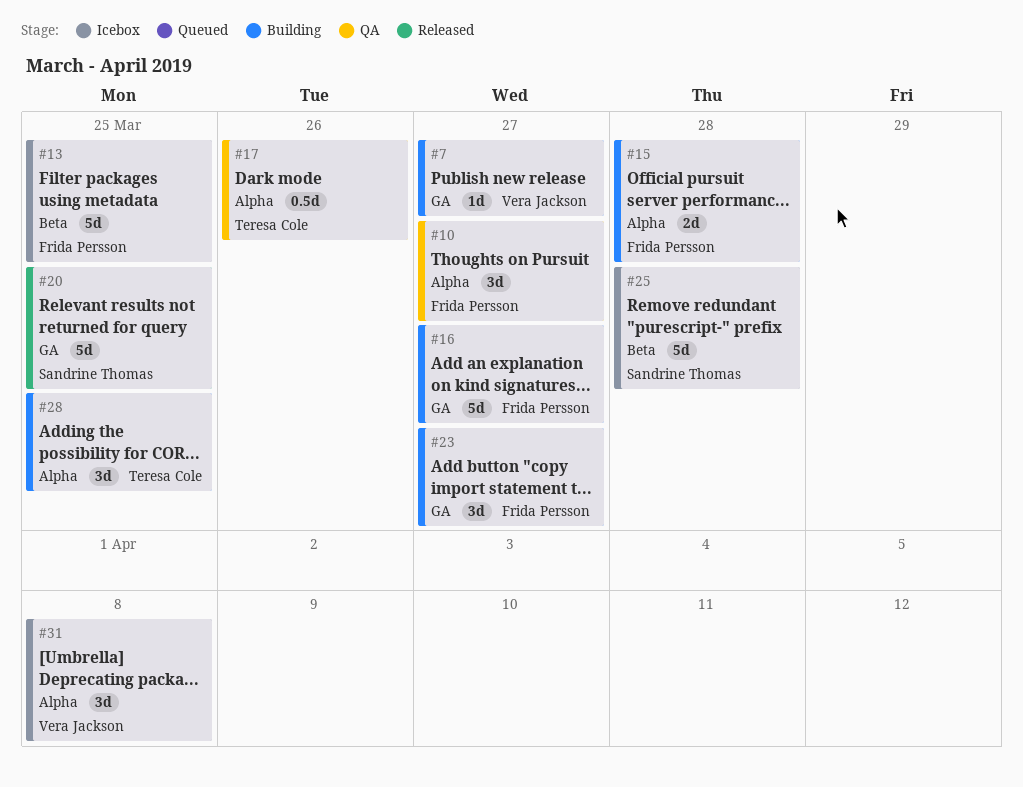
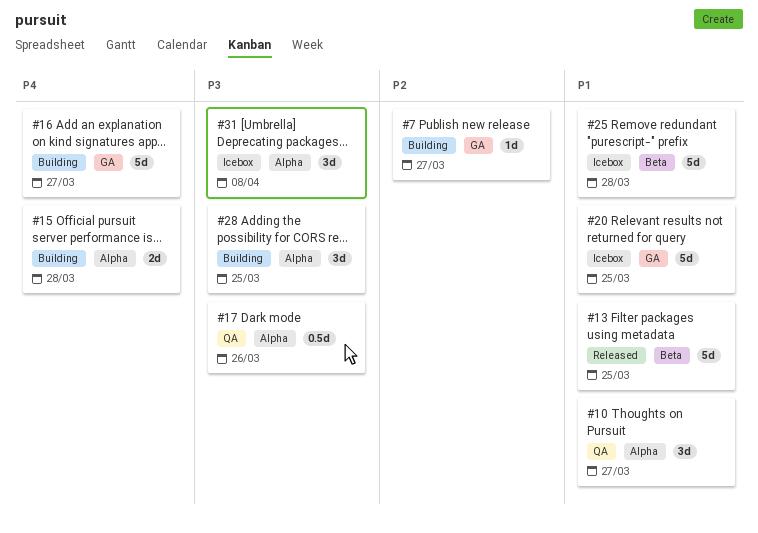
#13, status: Icebox -> Released
#20, status: Released -> Icebox
#23: present -> none

